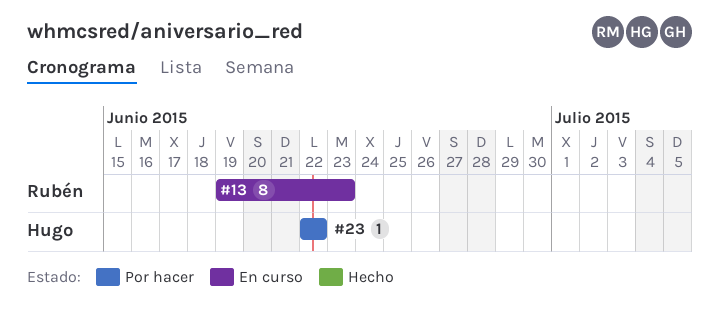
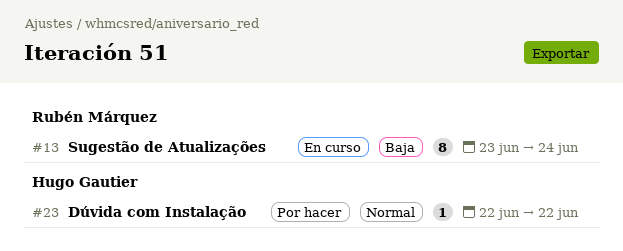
#13, start: Jun 19 -> Jun 23
#13, due: Jun 23 -> Jun 24

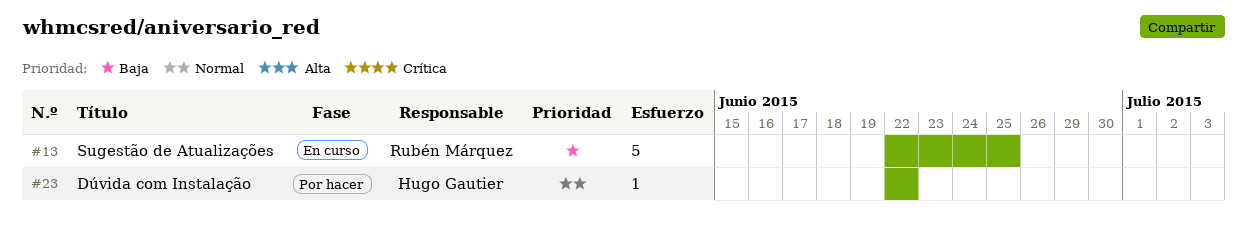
#13, estimate: 8 -> 5
#13, start: Jun 23 -> Jun 22
#13, due: Jun 24 -> Jun 25

